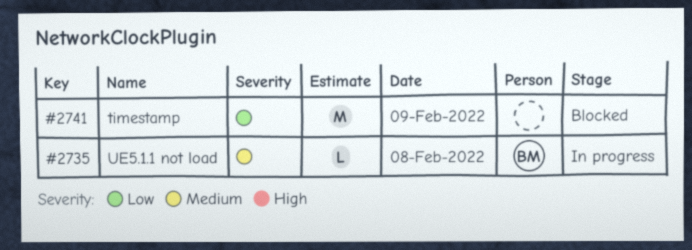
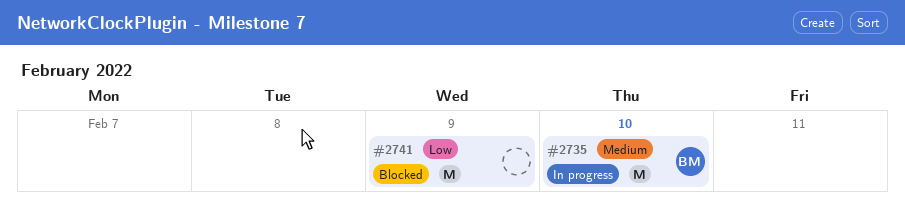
#2735, estimate: L -> M
#2735, day: Feb 8 -> Feb 10

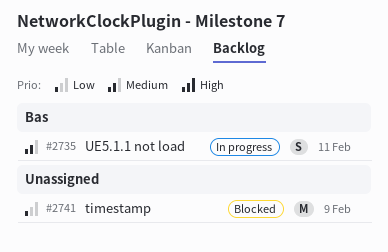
#2735, estimate: M -> S
#2735, day: Feb 10 -> Feb 11

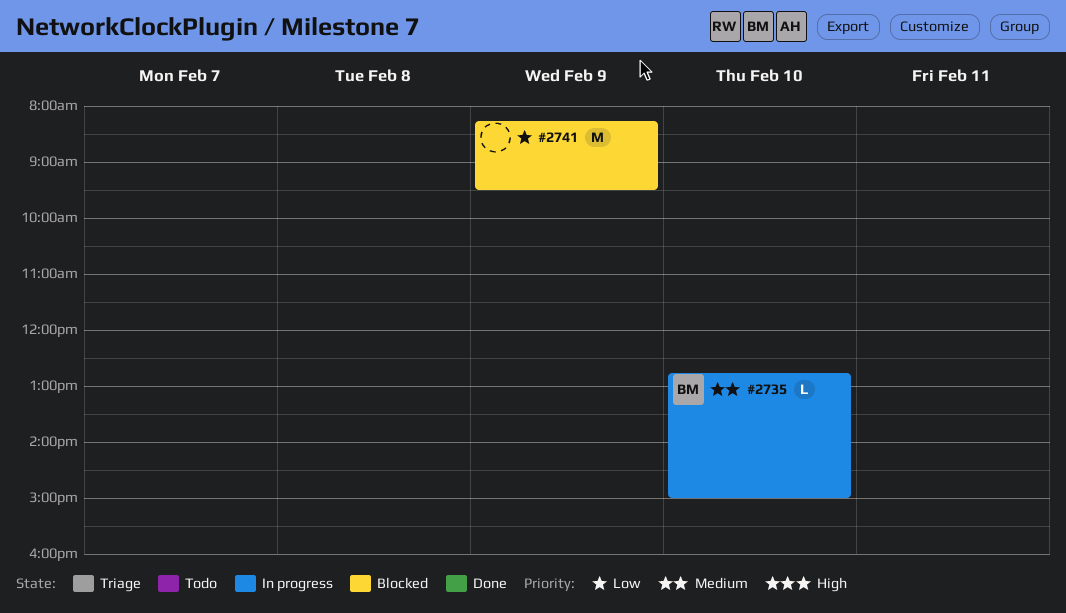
#2735, estimate: S -> L
#2735, day: Feb 11 -> Feb 10

